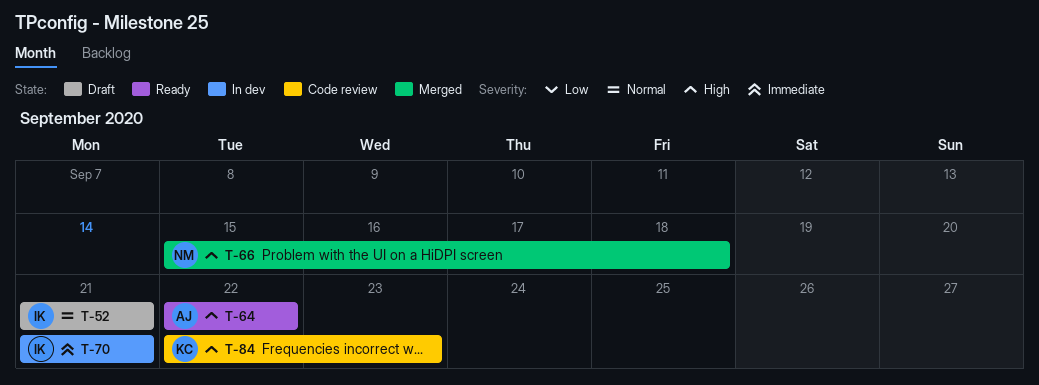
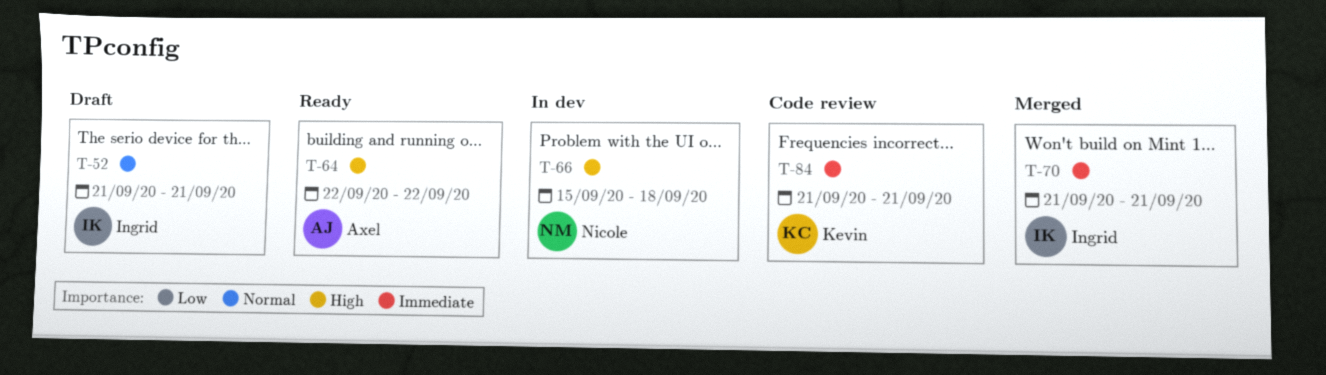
T-66, status: Merged -> In dev
T-70, status: In dev -> Merged
T-84, priority: High -> Immediate
T-84, start: Sep 22 -> Sep 21
T-84, due: Sep 23 -> Sep 21

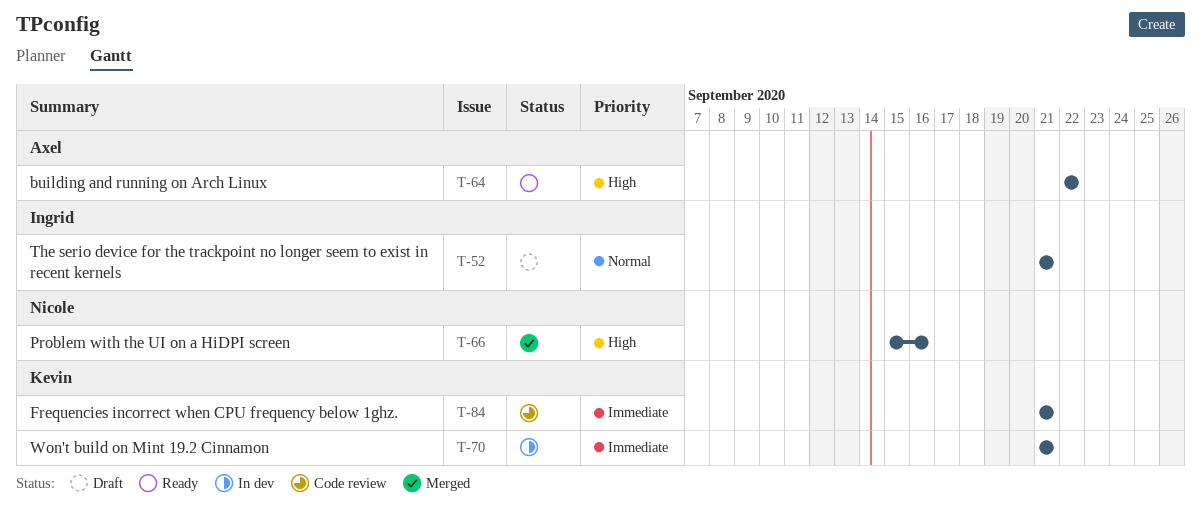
T-66, status: In dev -> Merged
T-66, due: Sep 18 -> Sep 16
T-70, status: Merged -> In dev
T-70, owner: Ingrid -> Kevin

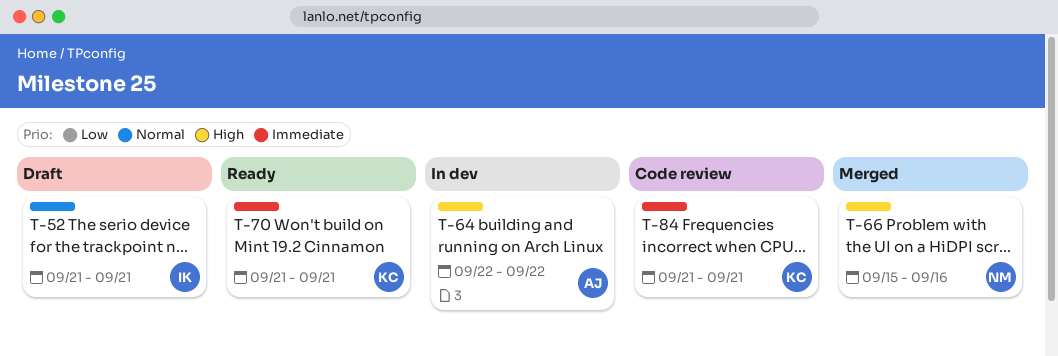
T-64, status: Ready -> In dev
T-70, status: In dev -> Ready

